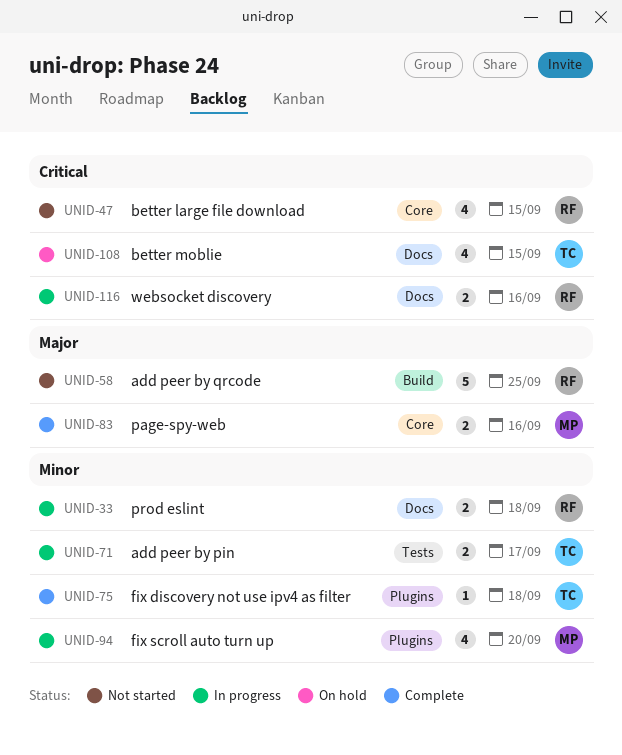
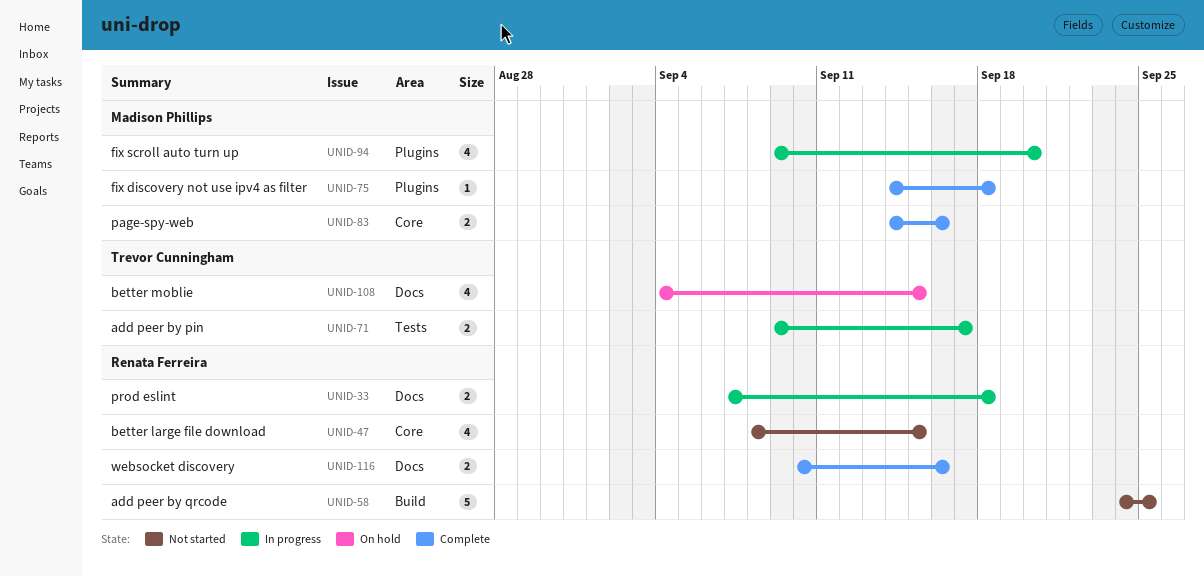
UNID-75, owner: Trevor Cunningham -> Madison Phillips
UNID-116, status: In progress -> Complete

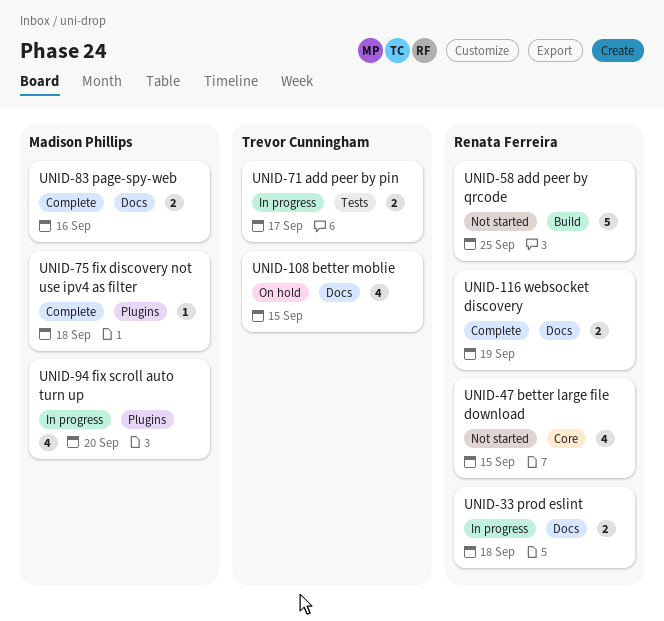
UNID-83, label: Core -> Docs
UNID-116, due: Sep 16 -> Sep 19

